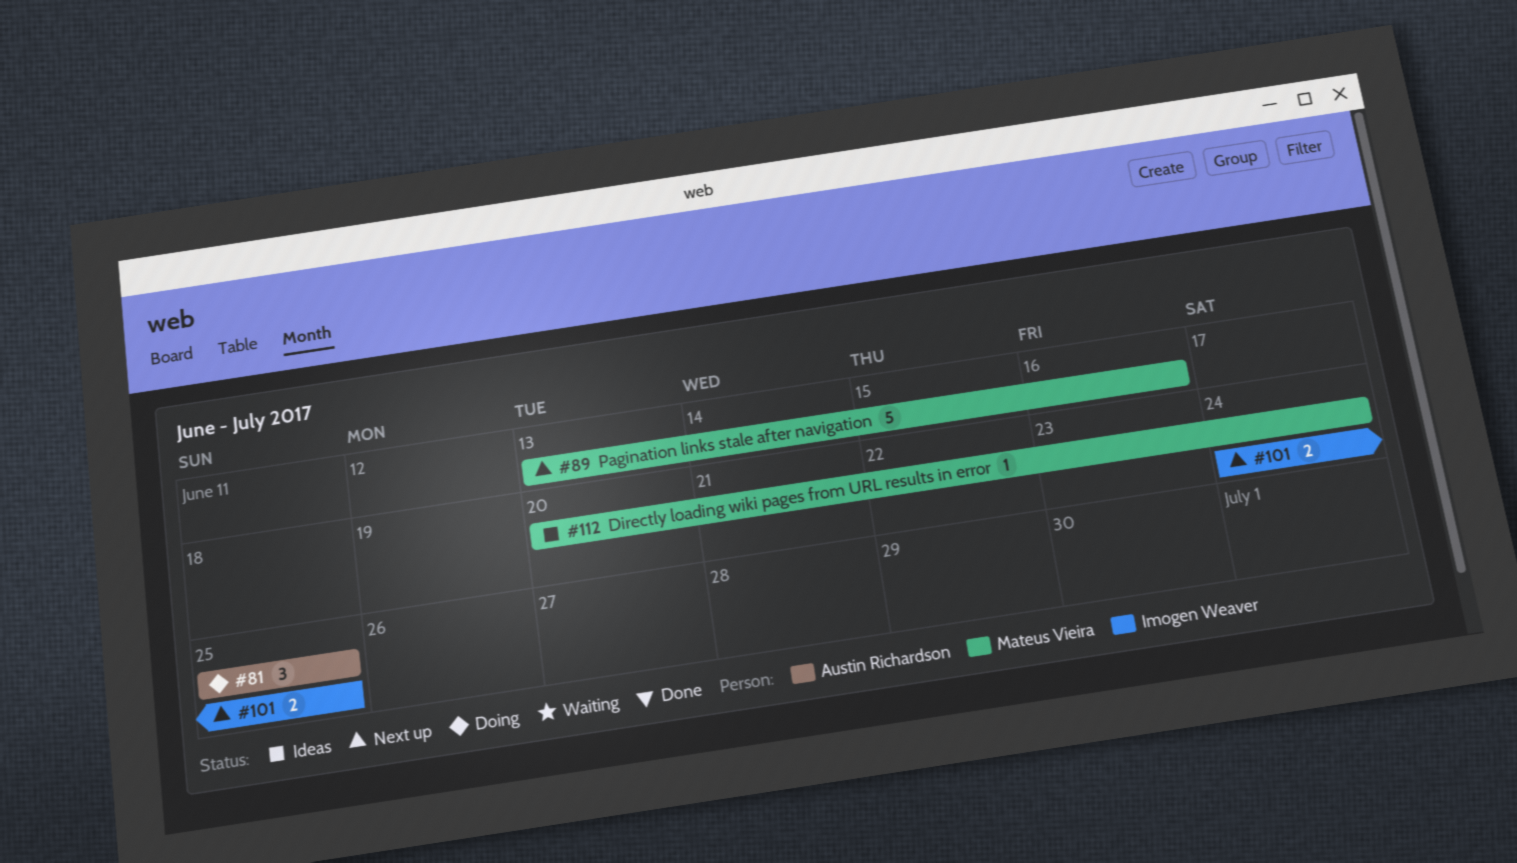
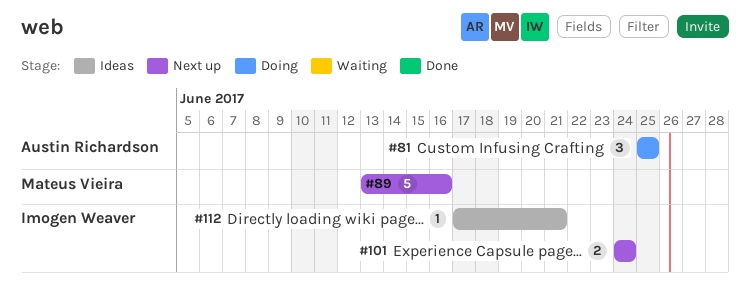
#101, due: Jun 25 -> Jun 24
#112, owner: Mateus Vieira -> Imogen Weaver
#112, start: Jun 20 -> Jun 17
#112, due: Jun 24 -> Jun 21

